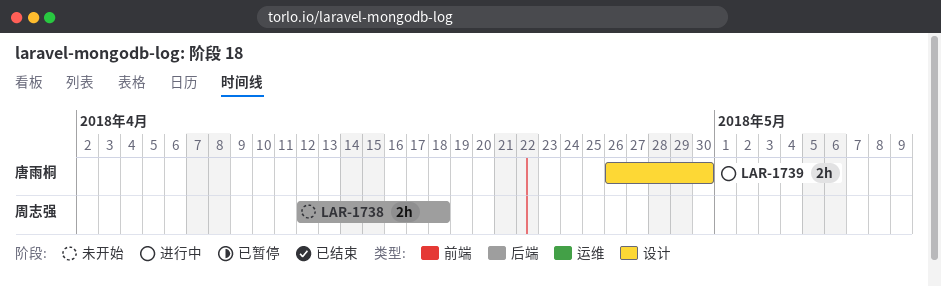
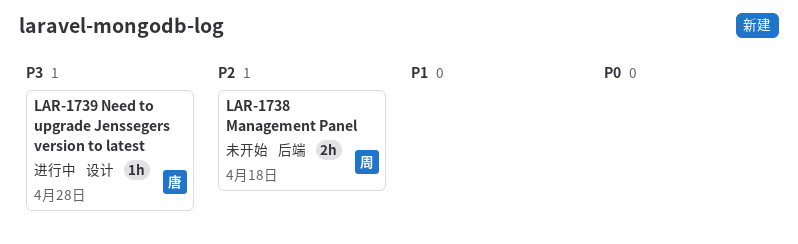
LAR-1739, estimate: 2h -> 1h
LAR-1739, due: Apr 30 -> Apr 28

